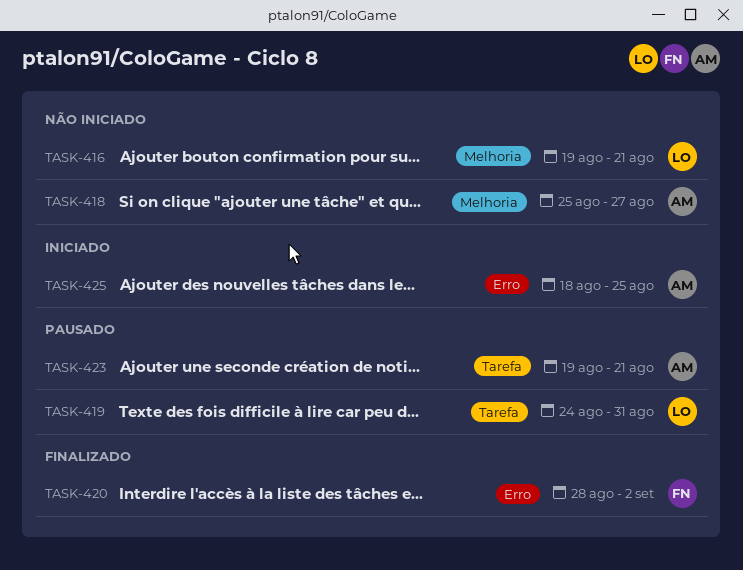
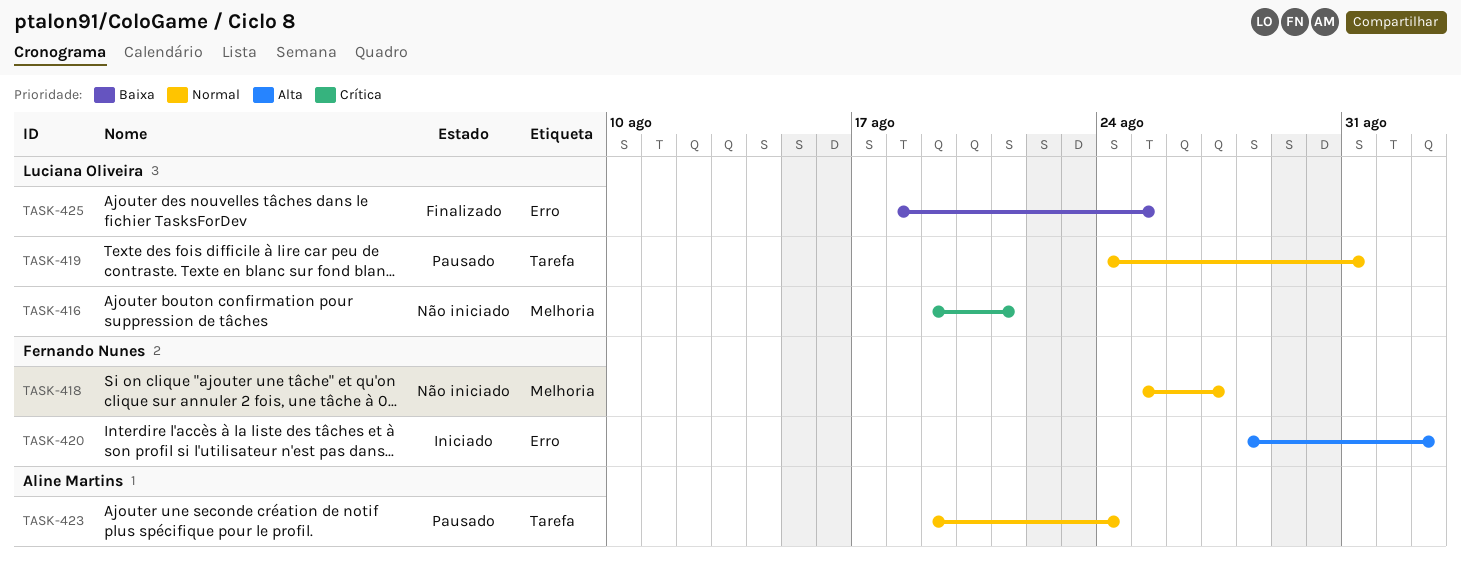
TASK-418, owner: Aline Martins -> Fernando Nunes
TASK-420, status: Finalizado -> Iniciado
TASK-423, due: Aug 21 -> Aug 24
TASK-425, status: Iniciado -> Finalizado
TASK-425, owner: Aline Martins -> Luciana Oliveira

